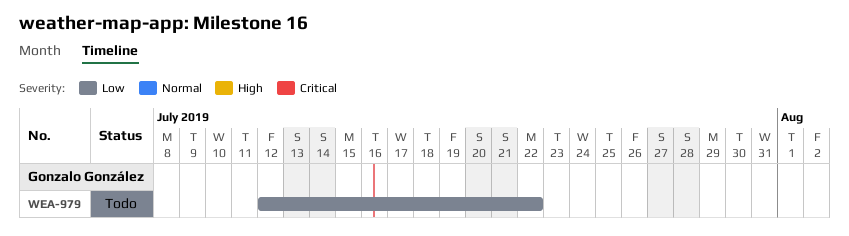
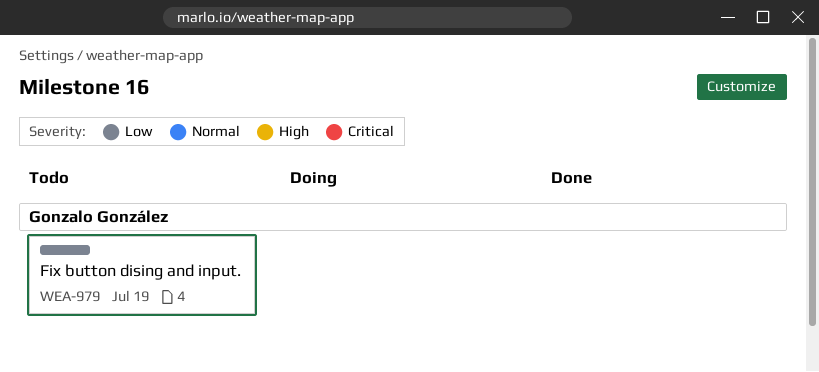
WEA-979, due: Jul 22 -> Jul 19

